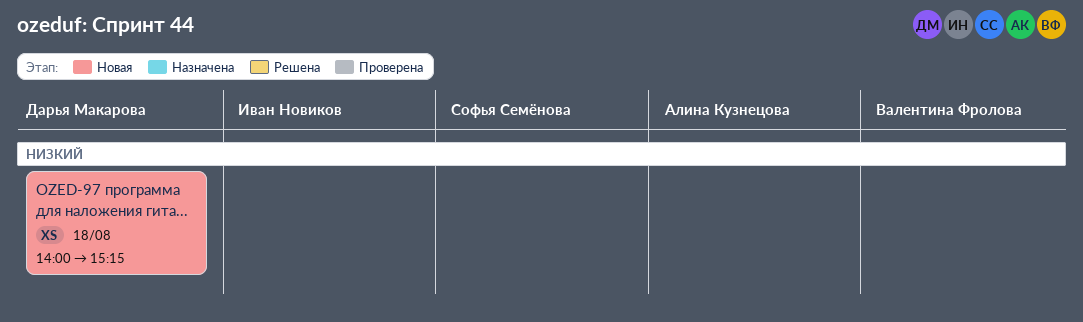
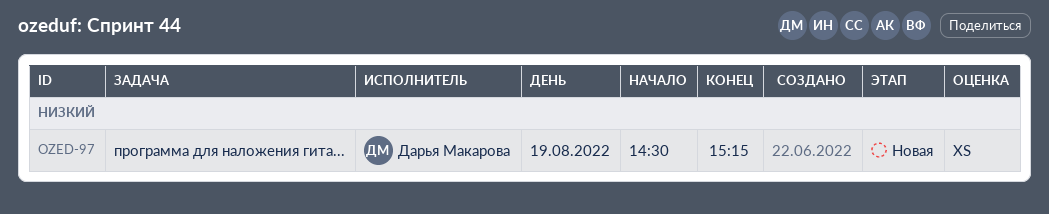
OZED-97, day: Aug 18 -> Aug 19
OZED-97, begins: 14:00 -> 14:30

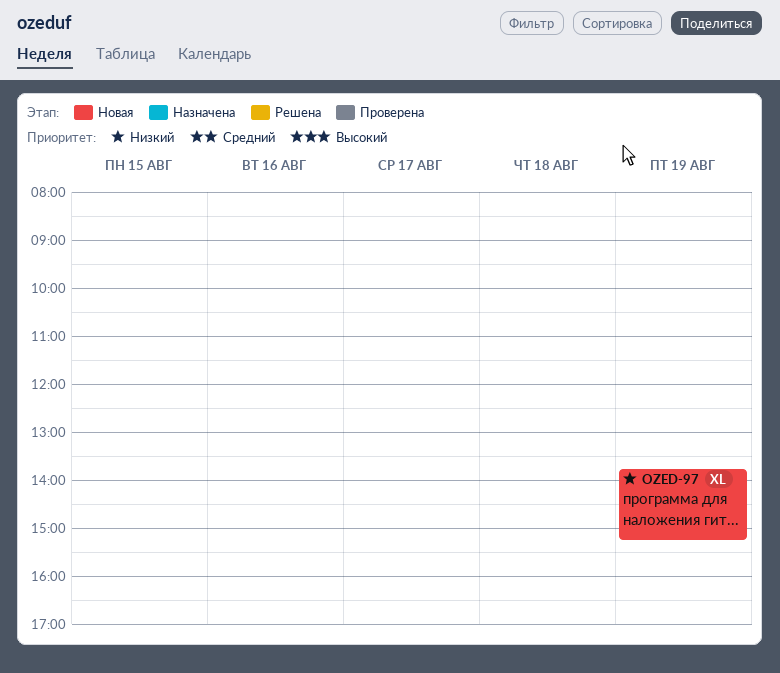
OZED-97, estimate: XS -> XL
OZED-97, begins: 14:30 -> 13:45

